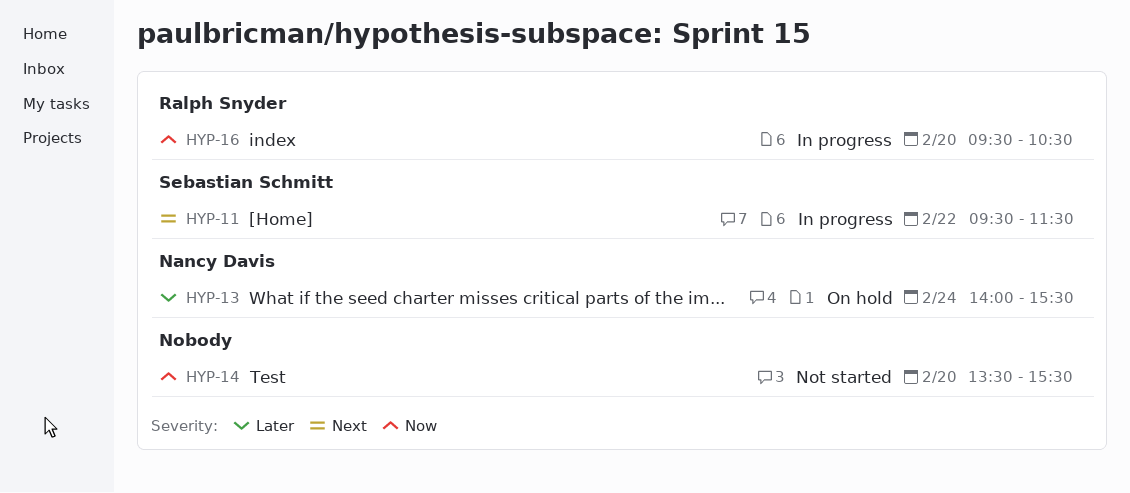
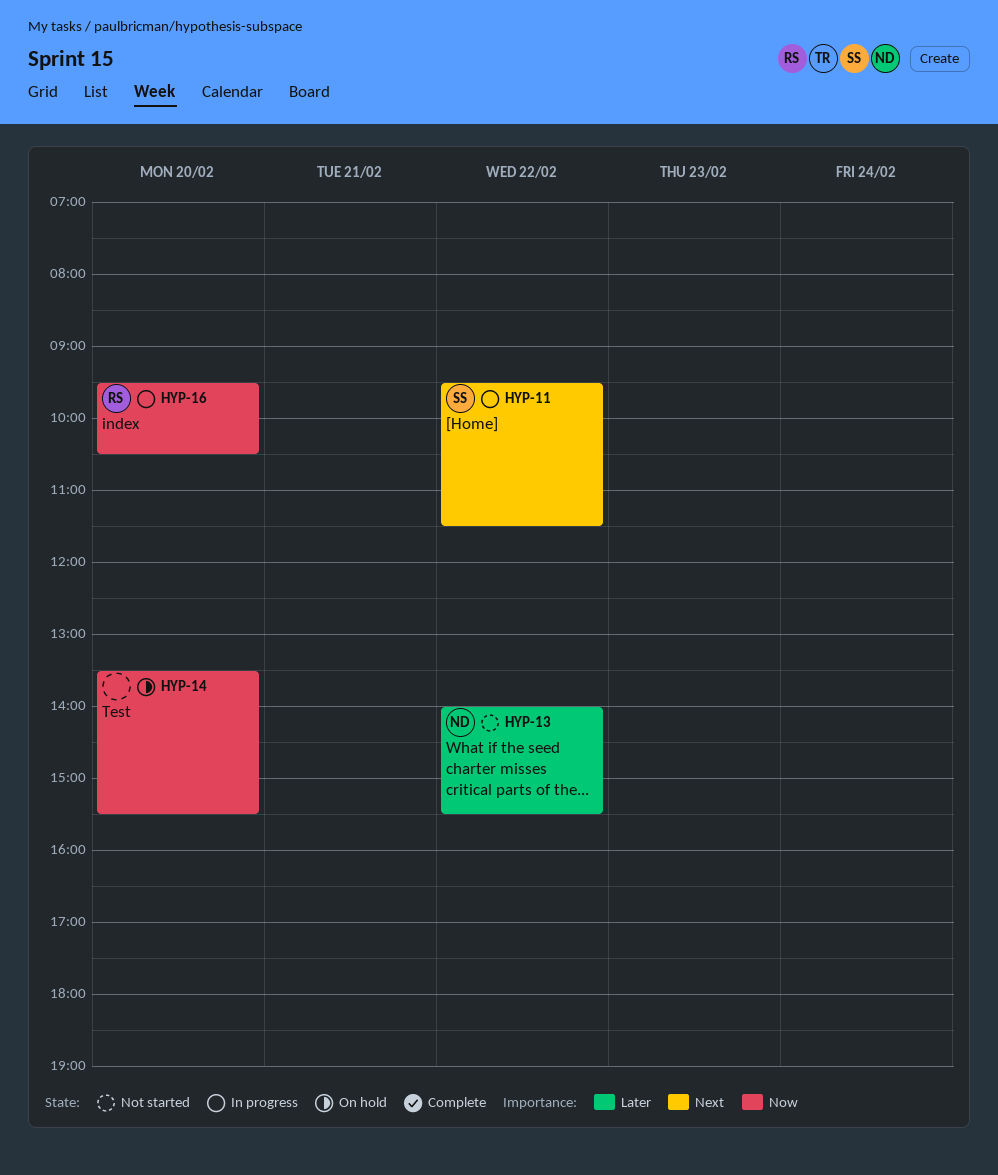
HYP-13, status: On hold -> Not started
HYP-13, day: Feb 24 -> Feb 22
HYP-14, status: Not started -> On hold

